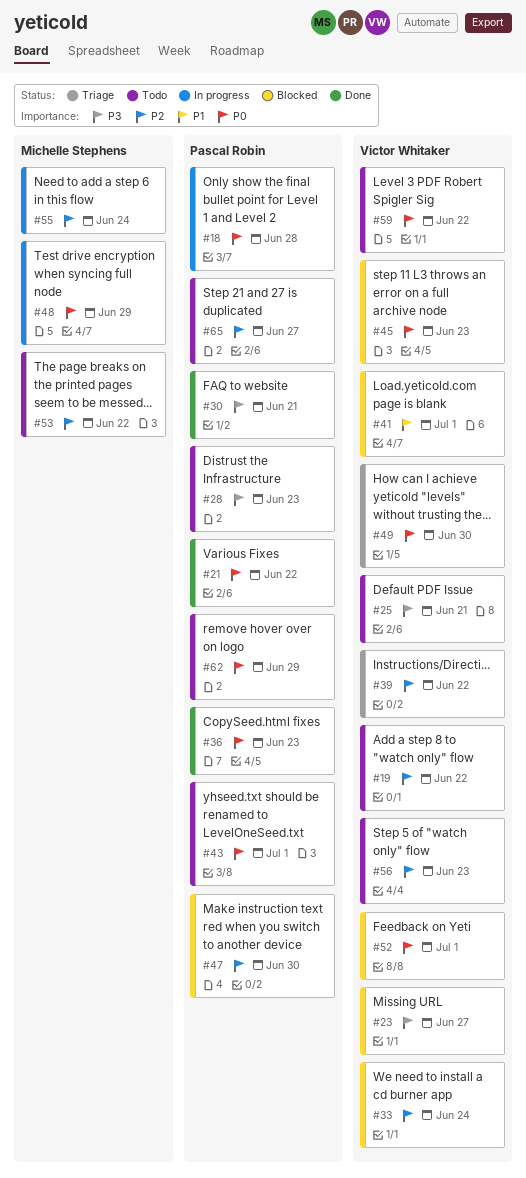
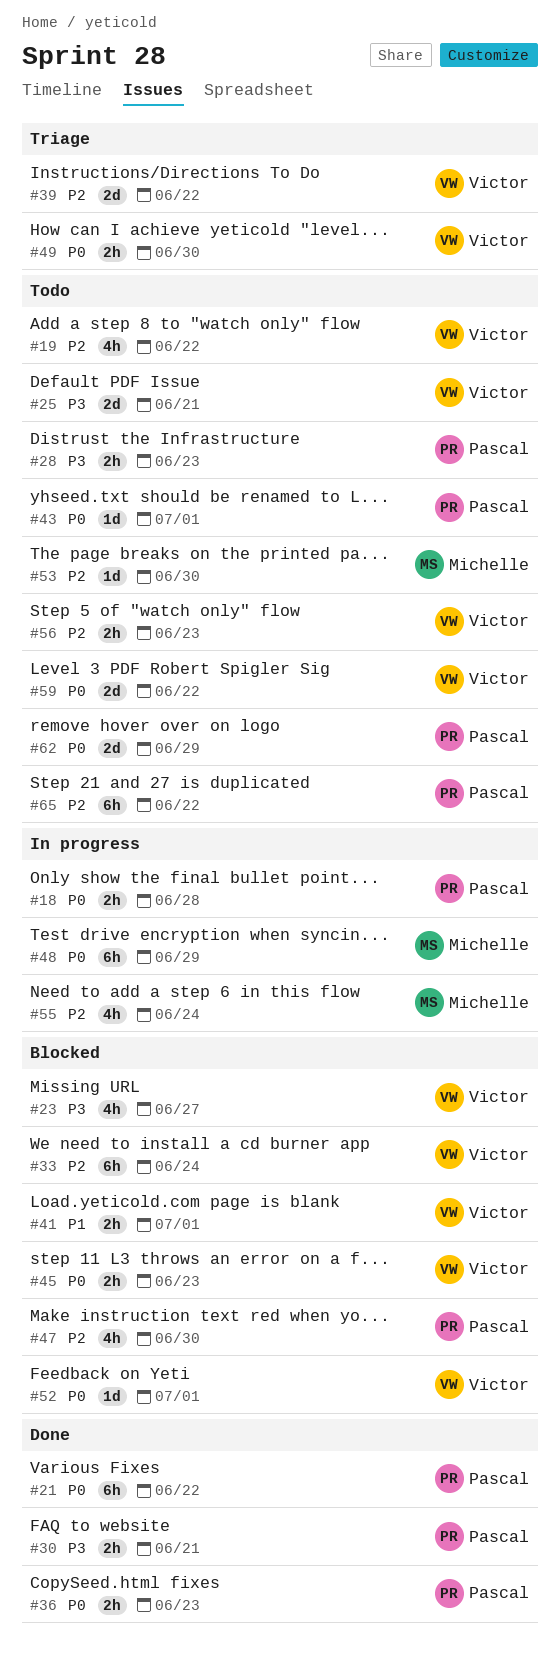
#53, due: Jun 22 -> Jun 30
#65, due: Jun 27 -> Jun 22

